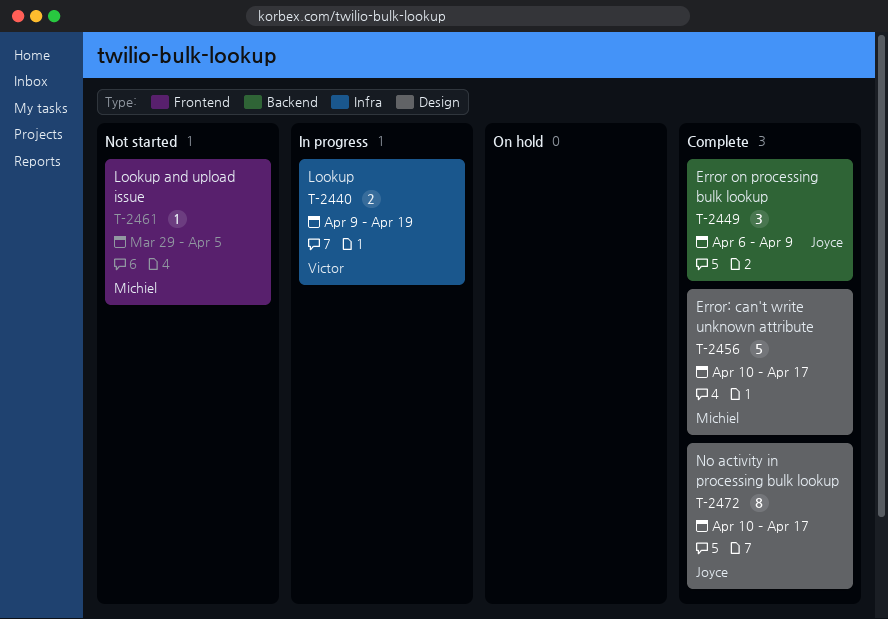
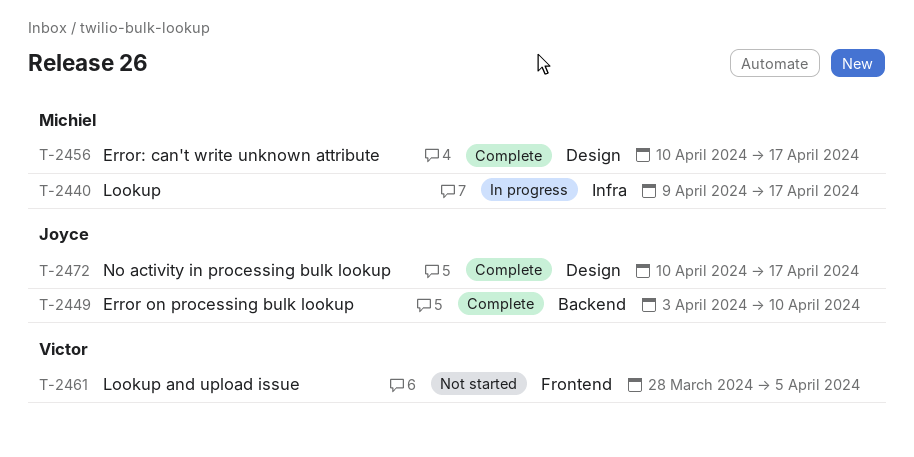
T-2440, owner: Victor -> Michiel
T-2440, due: Apr 19 -> Apr 17
T-2449, start: Apr 6 -> Apr 3
T-2449, due: Apr 9 -> Apr 10
T-2461, owner: Michiel -> Victor
T-2461, start: Mar 29 -> Mar 28

